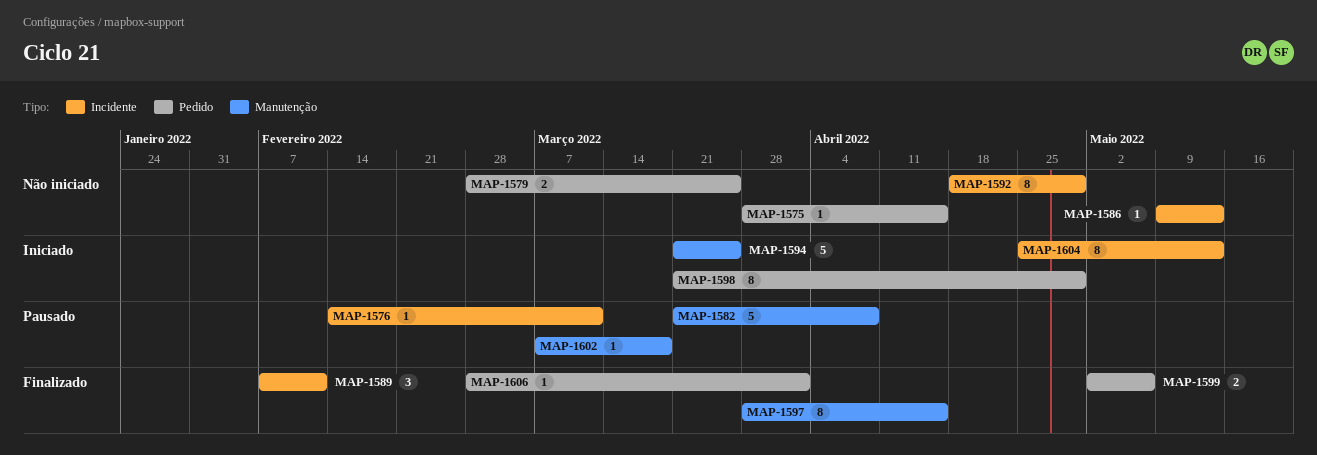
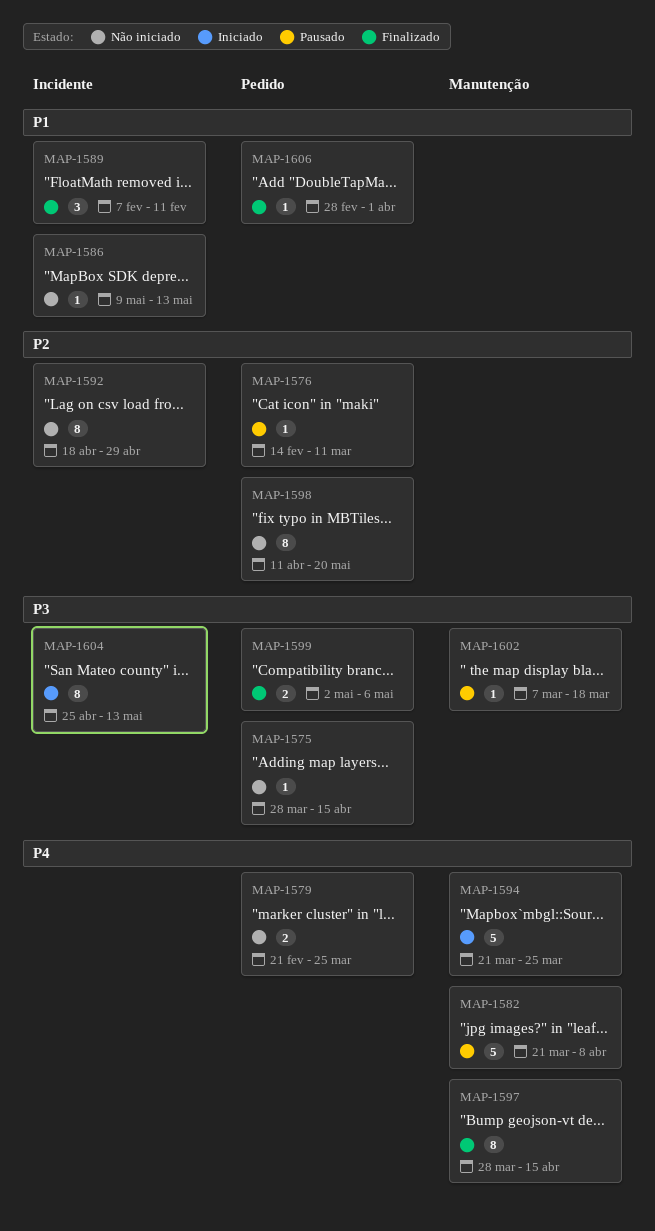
MAP-1576, label: Incidente -> Pedido
MAP-1579, start: Feb 28 -> Feb 21
MAP-1598, status: Iniciado -> Não iniciado
MAP-1598, start: Mar 21 -> Apr 11
MAP-1598, due: Apr 29 -> May 20

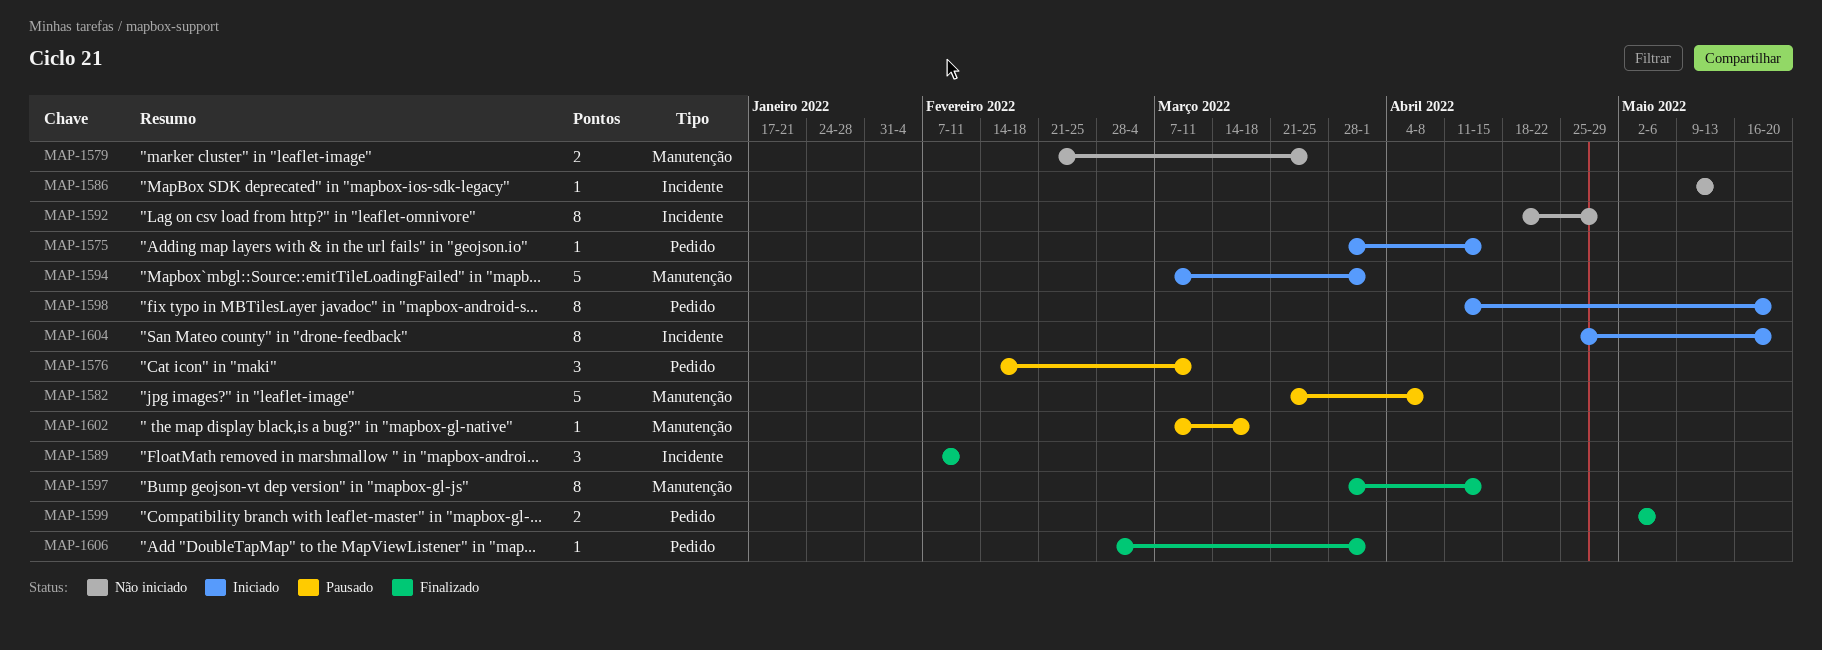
MAP-1575, status: Não iniciado -> Iniciado
MAP-1576, estimate: 1 -> 3
MAP-1579, label: Pedido -> Manutenção
MAP-1594, start: Mar 21 -> Mar 7
MAP-1594, due: Mar 25 -> Apr 1
MAP-1598, status: Não iniciado -> Iniciado
MAP-1604, due: May 13 -> May 20

